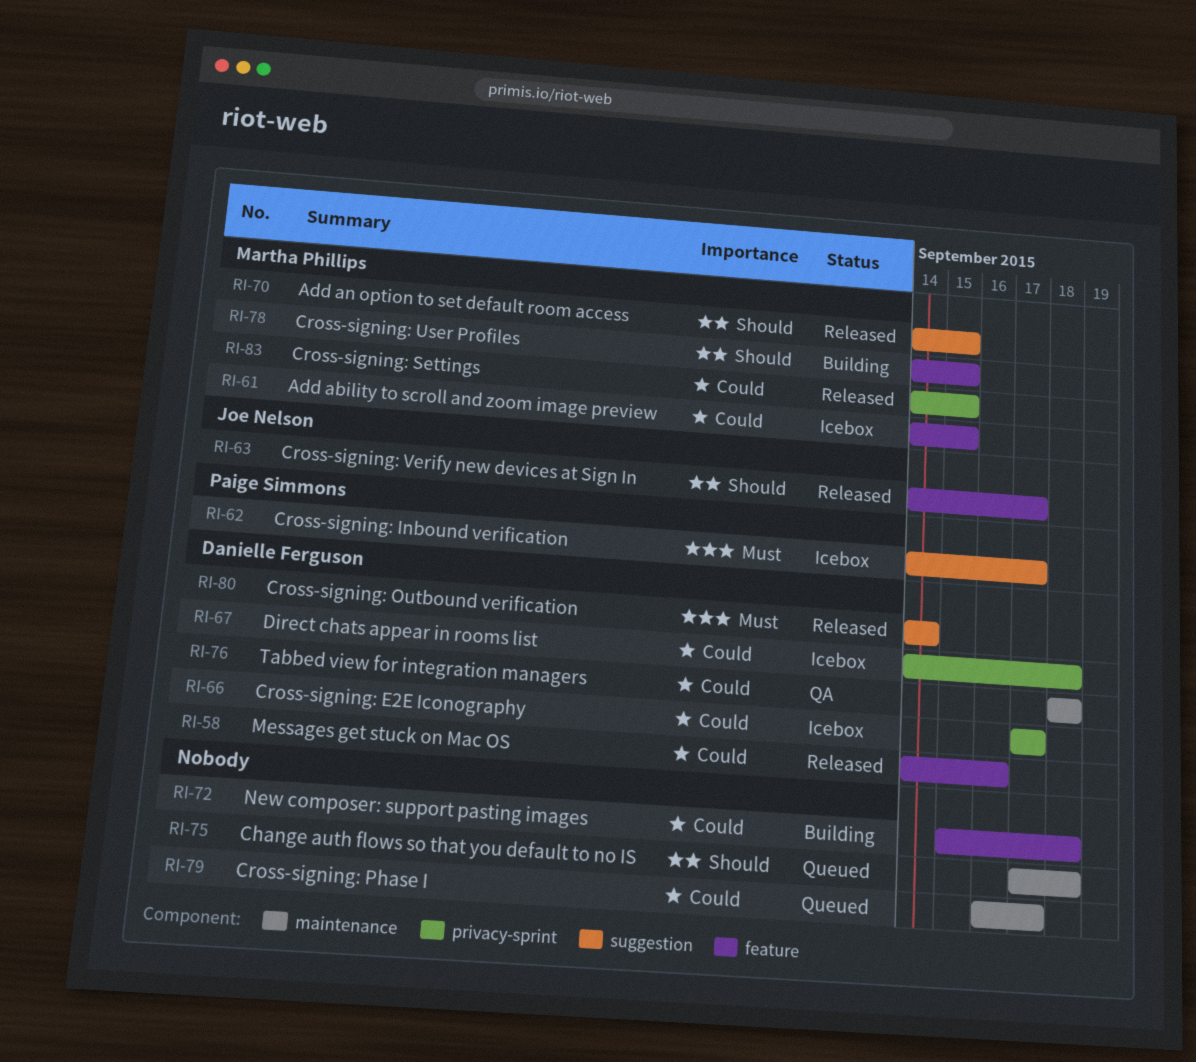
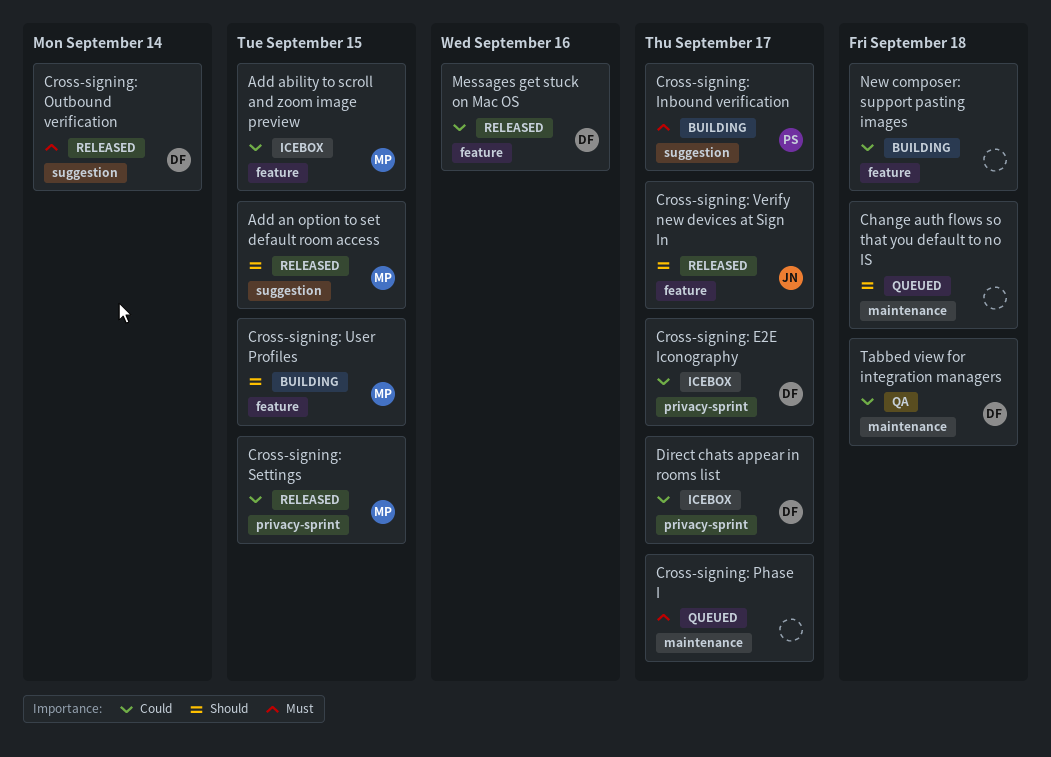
Cross-signing: Inbound verification, status: Icebox -> Building
Cross-signing: Phase I, priority: Could -> Must
Direct chats appear in rooms list, due: Sep 18 -> Sep 17

